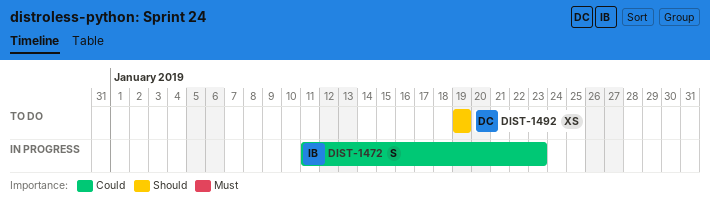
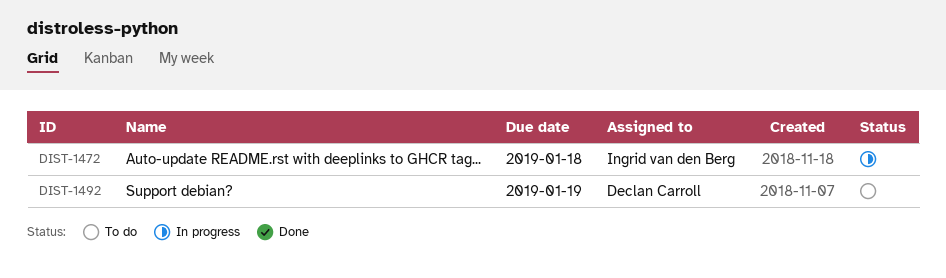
DIST-1472, due: Jan 23 -> Jan 18

